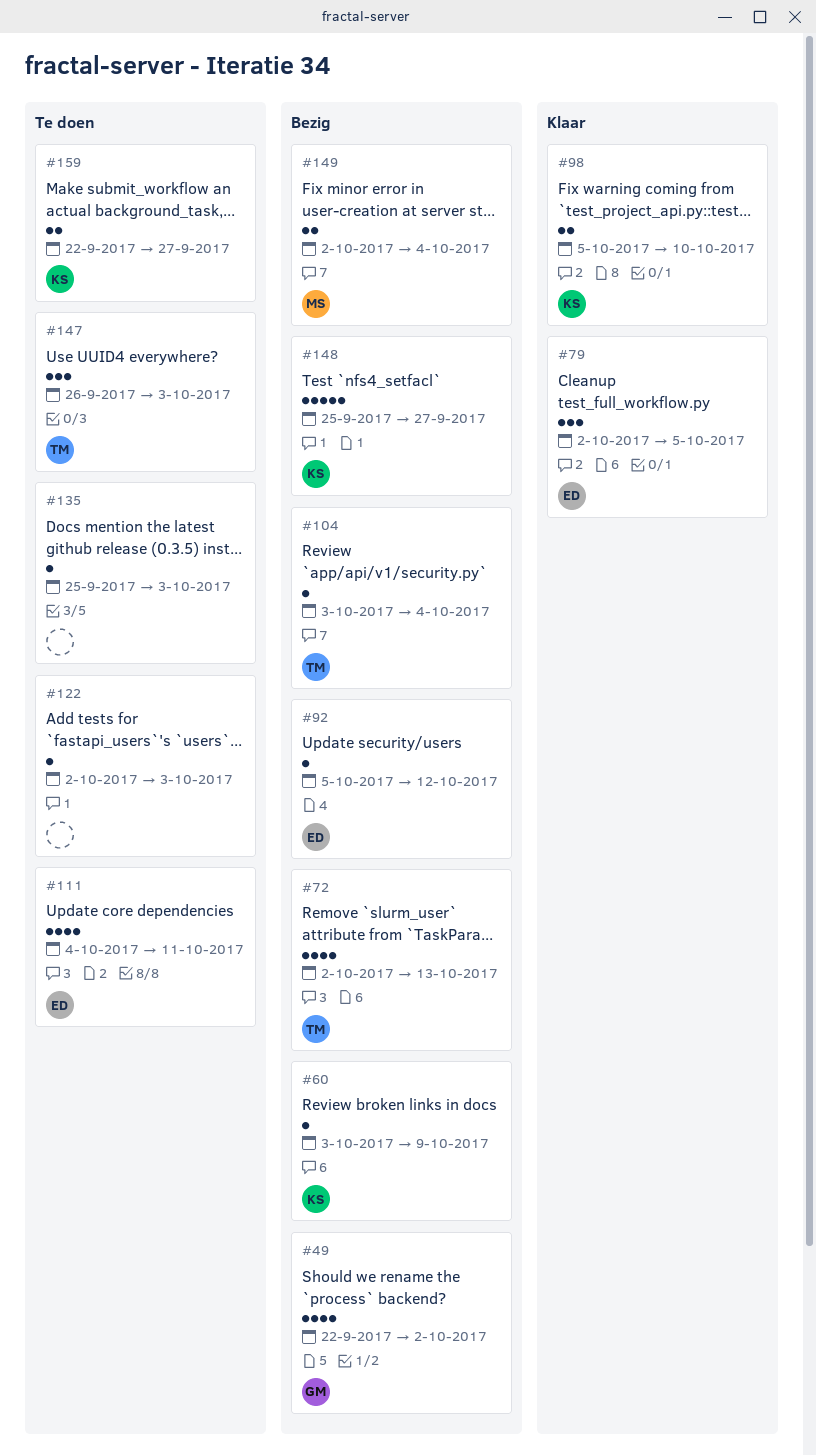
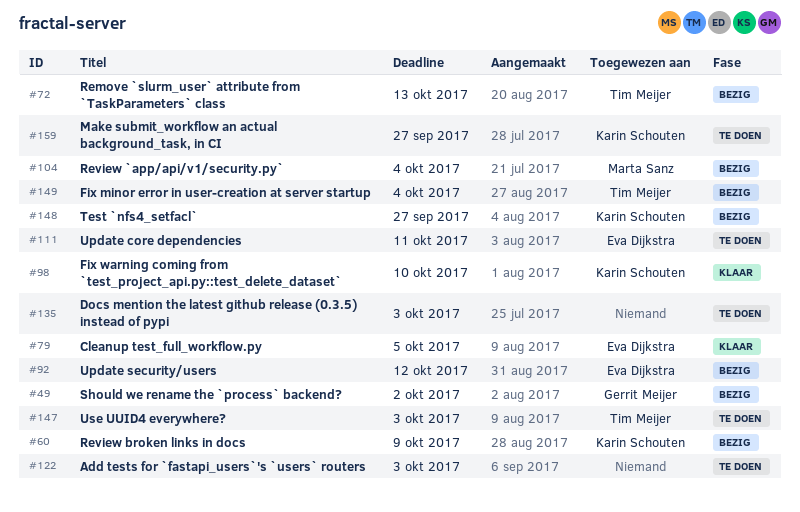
#104, owner: Tim Meijer -> Marta Sanz
#149, owner: Marta Sanz -> Tim Meijer

